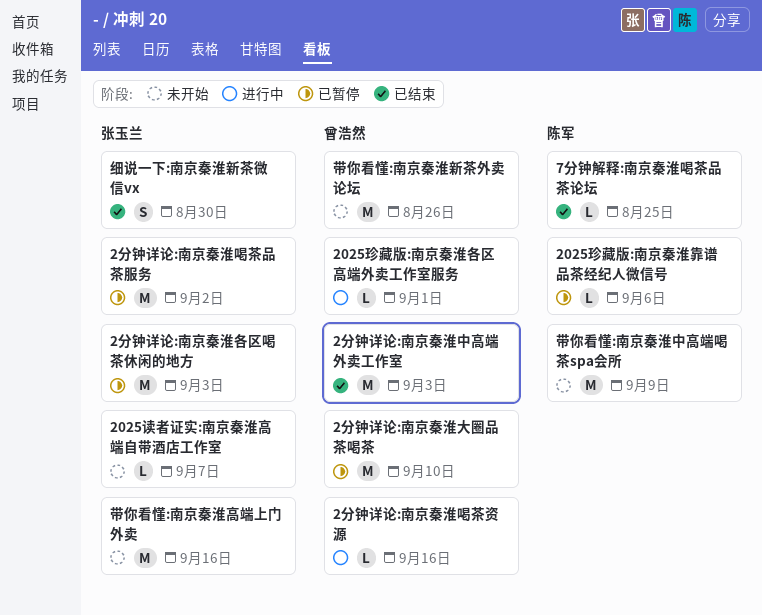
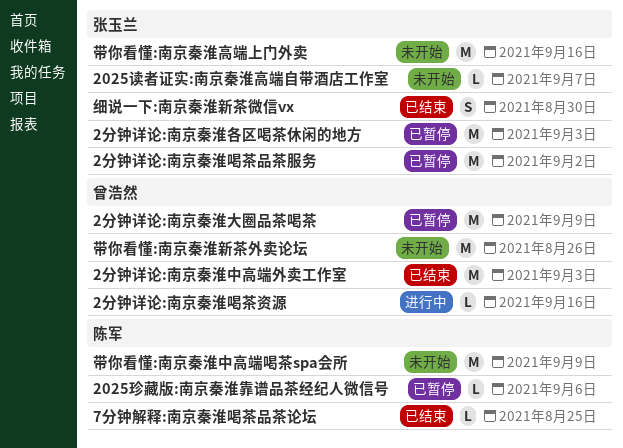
2025珍藏版:南京秦淮各区高端外卖工作室服务: present -> none
2分钟详论:南京秦淮大圈品茶喝茶, due: Sep 10 -> Sep 9

